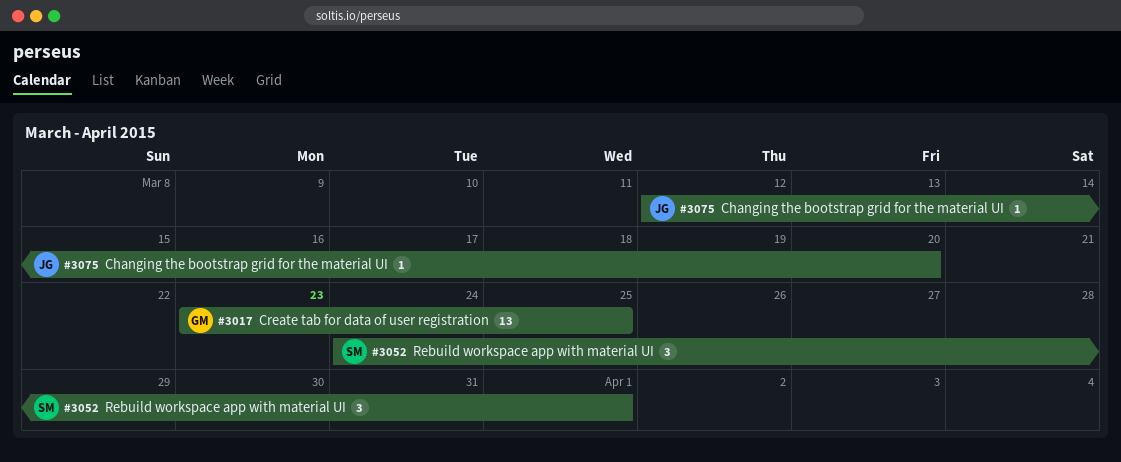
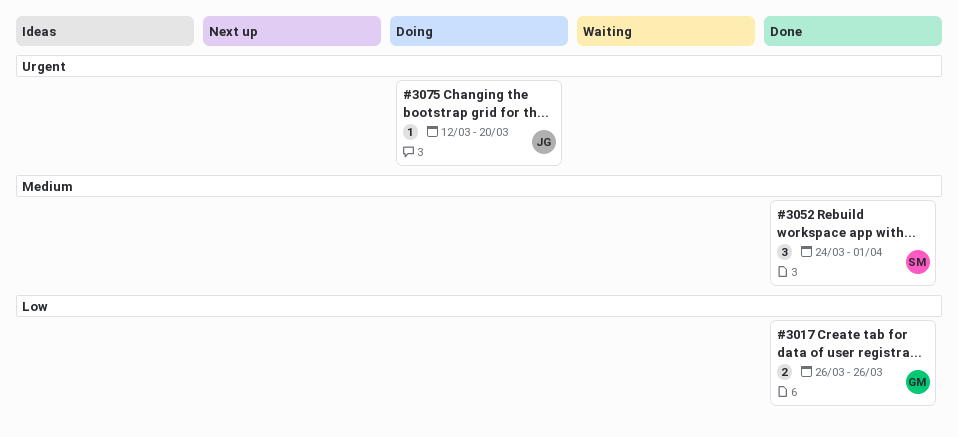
#3017, estimate: 13 -> 2
#3017, start: Mar 23 -> Mar 26
#3017, due: Mar 25 -> Mar 26

